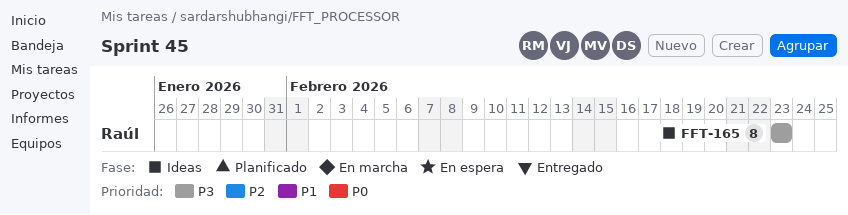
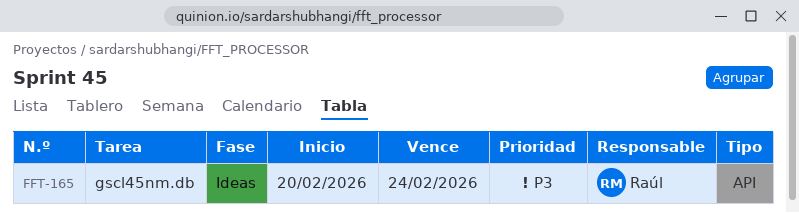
FFT-165, start: Feb 23 -> Feb 20
FFT-165, due: Feb 23 -> Feb 24

